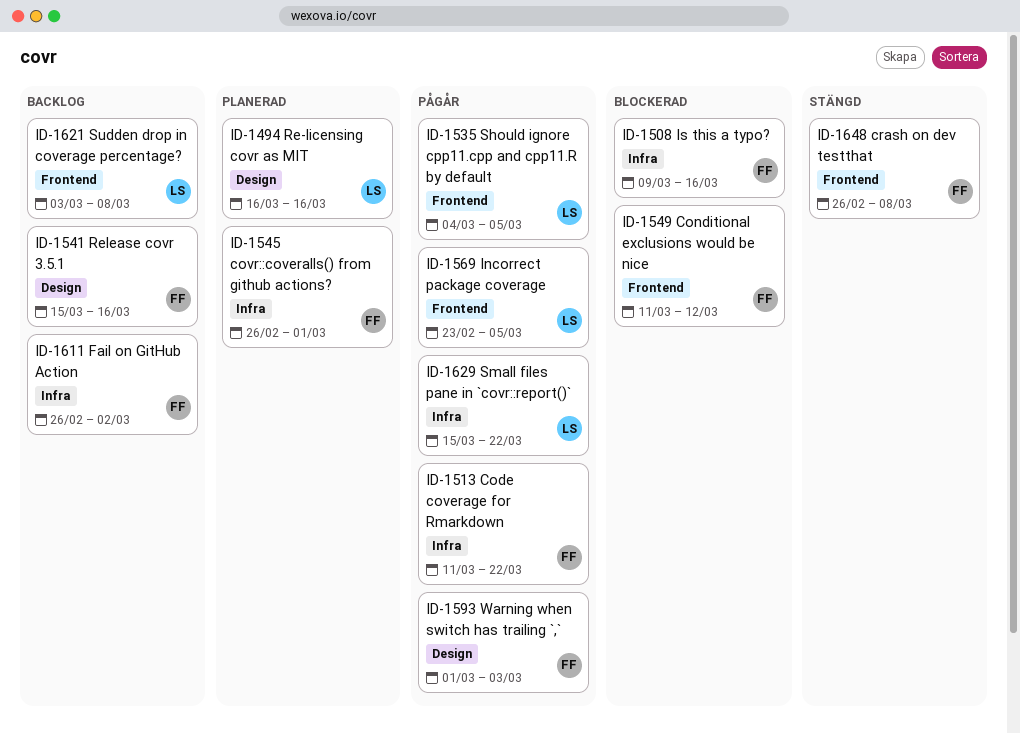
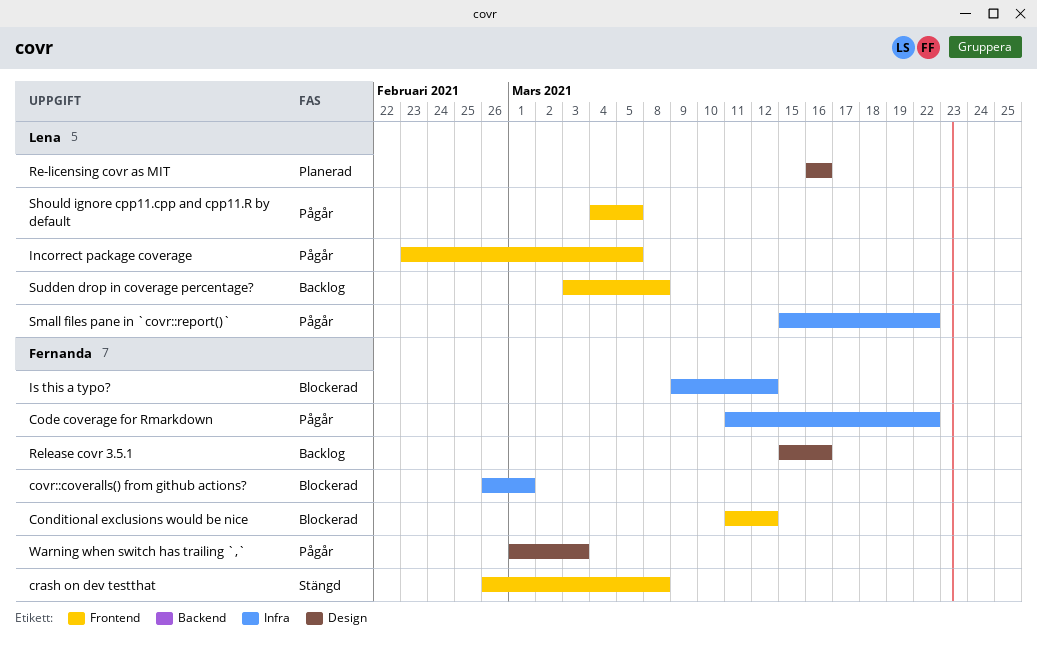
covr::coveralls() from github actions?, status: Planerad -> Blockerad
Fail on GitHub Action: present -> none
Is this a typo?, due: Mar 16 -> Mar 12

